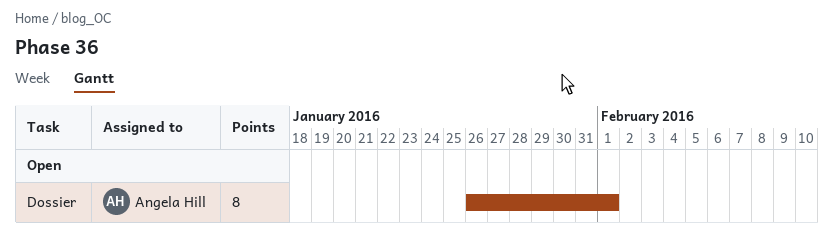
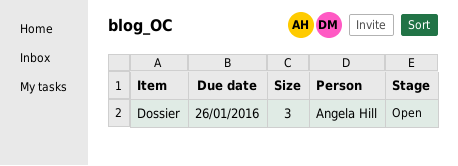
Dossier, estimate: 8 -> 3
Dossier, due: Feb 1 -> Jan 26

